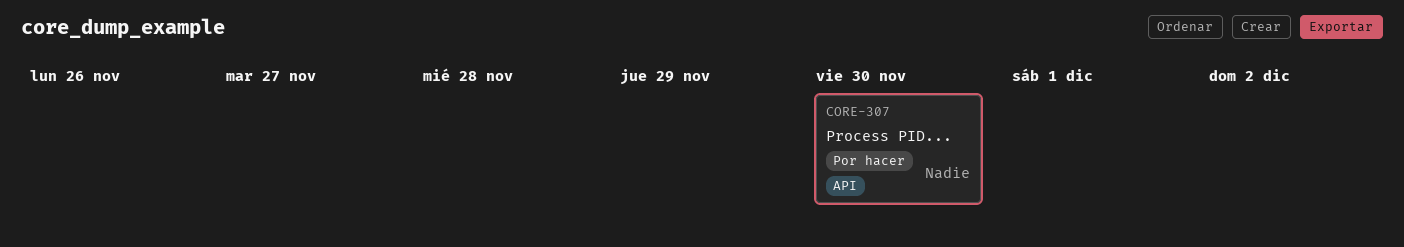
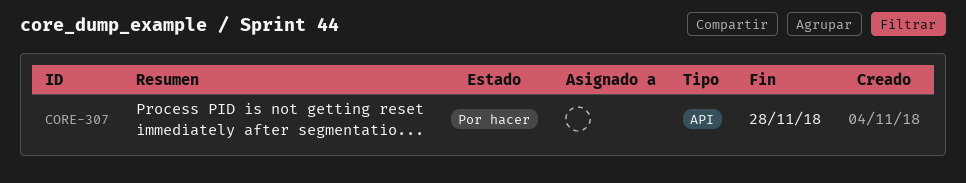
CORE-307, due: Nov 30 -> Nov 28

